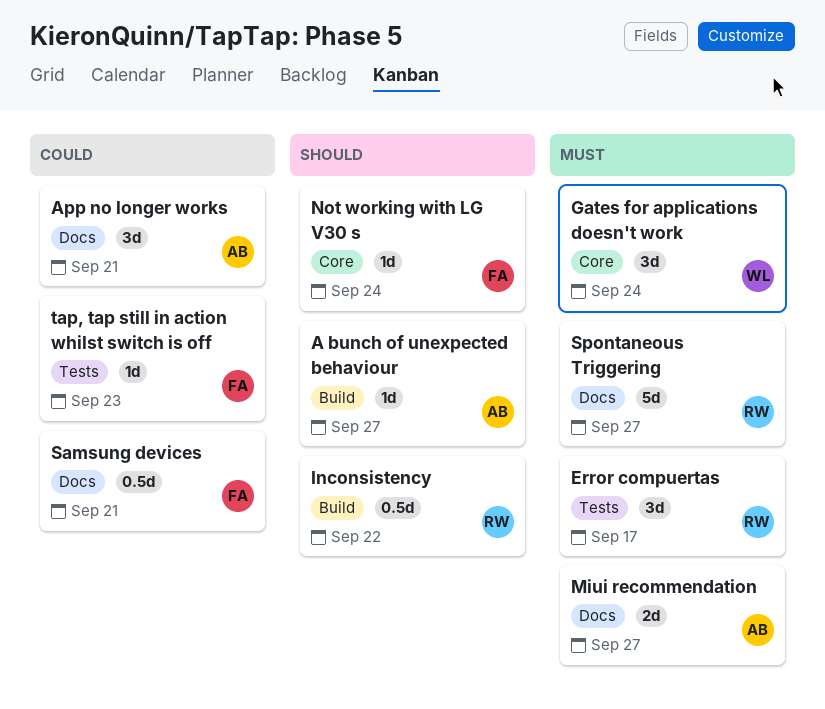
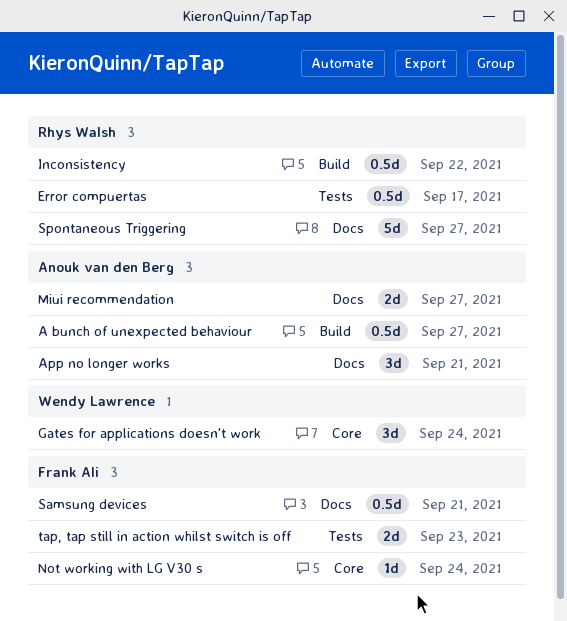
A bunch of unexpected behaviour, estimate: 1d -> 0.5d
Error compuertas, estimate: 3d -> 0.5d
tap, tap still in action whilst switch is off, estimate: 1d -> 2d

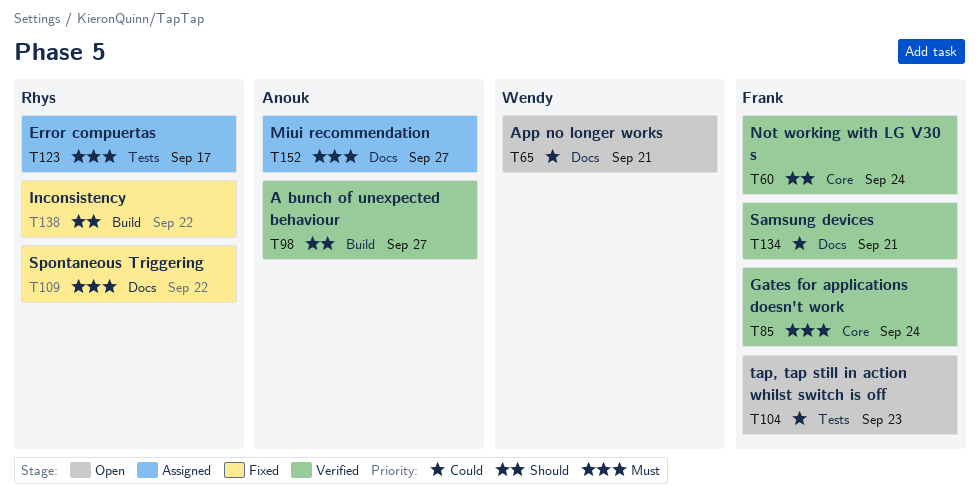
App no longer works, owner: Anouk van den Berg -> Wendy Lawrence
Gates for applications doesn't work, owner: Wendy Lawrence -> Frank Ali
Spontaneous Triggering, due: Sep 27 -> Sep 22

